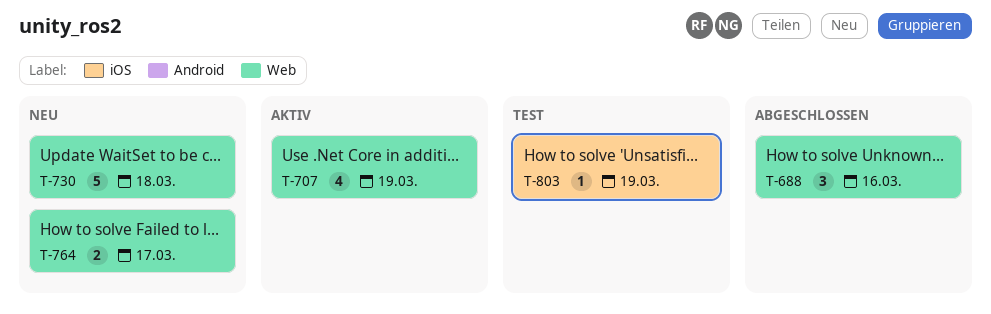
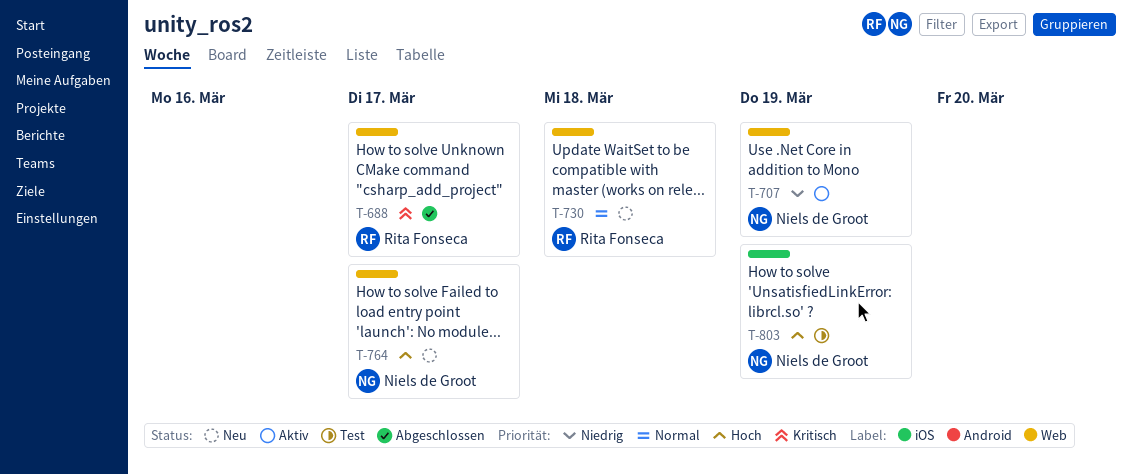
T-688, due: Mar 16 -> Mar 17

